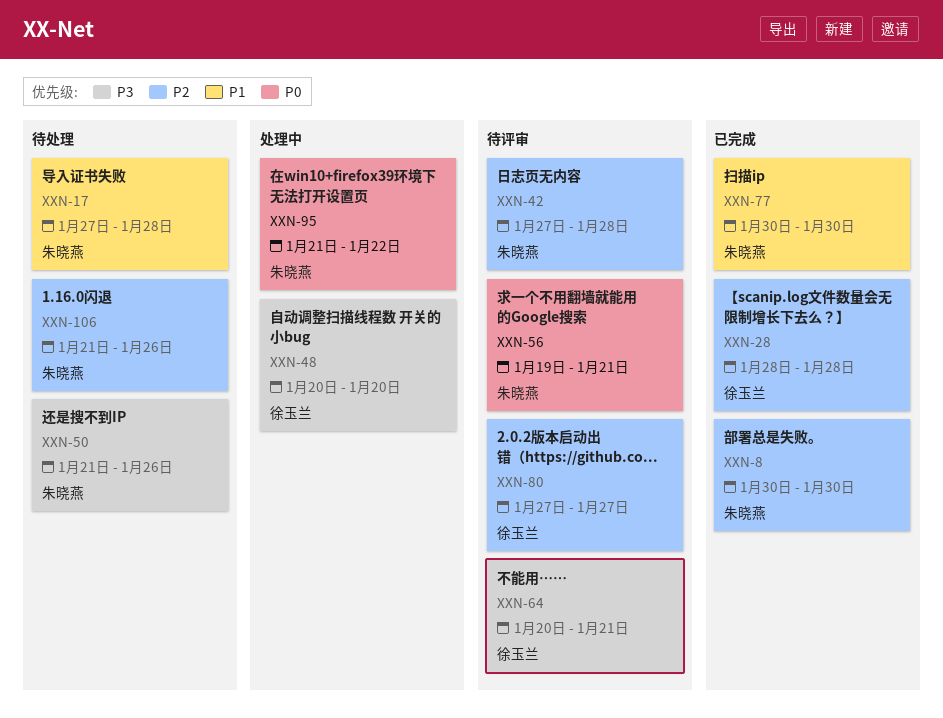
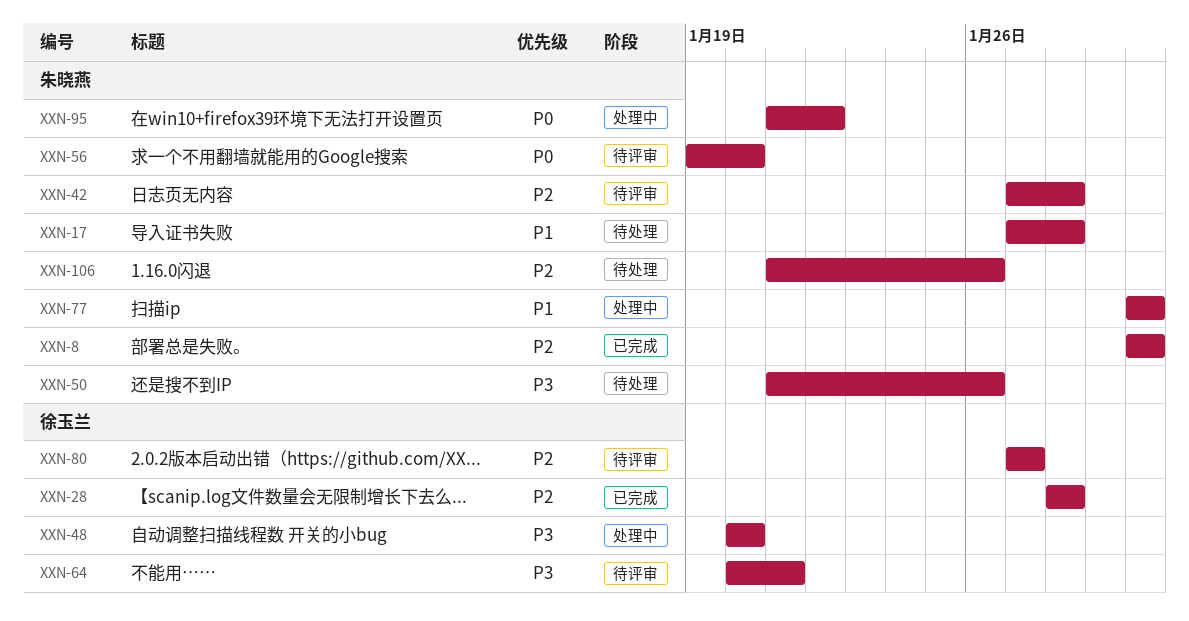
XXN-56, due: Jan 21 -> Jan 20
XXN-77, status: 已完成 -> 处理中

